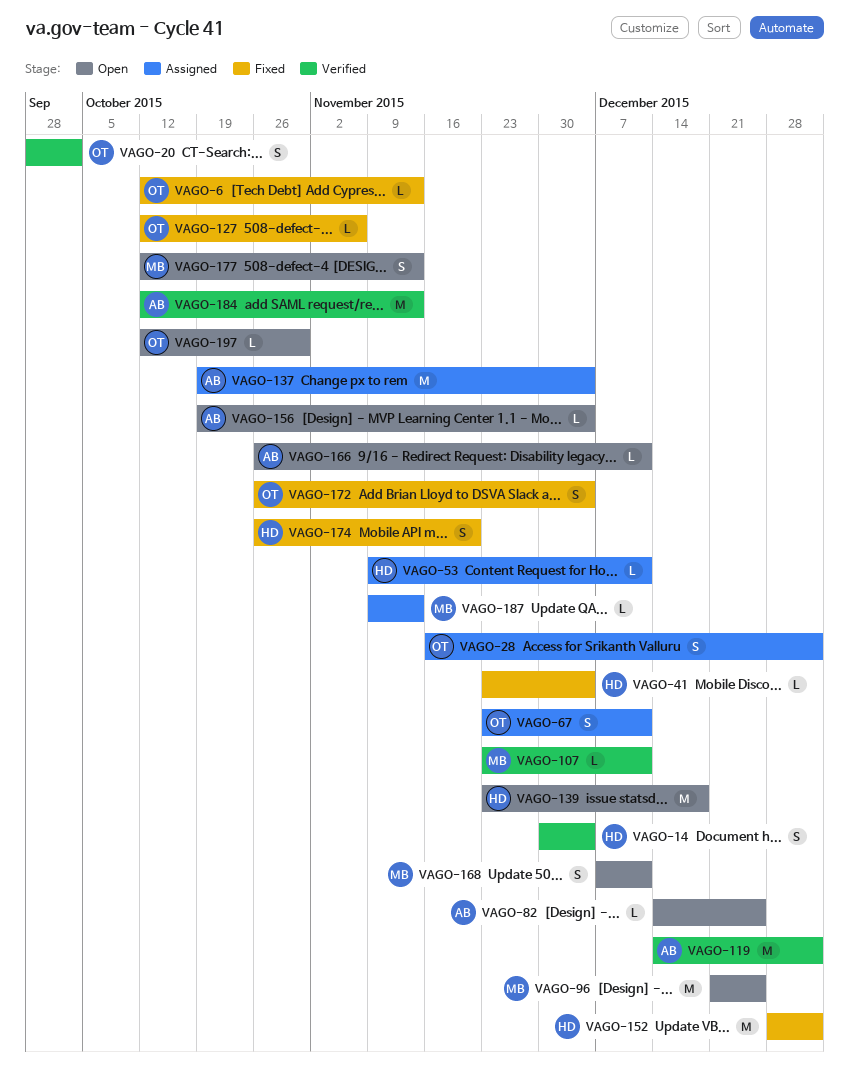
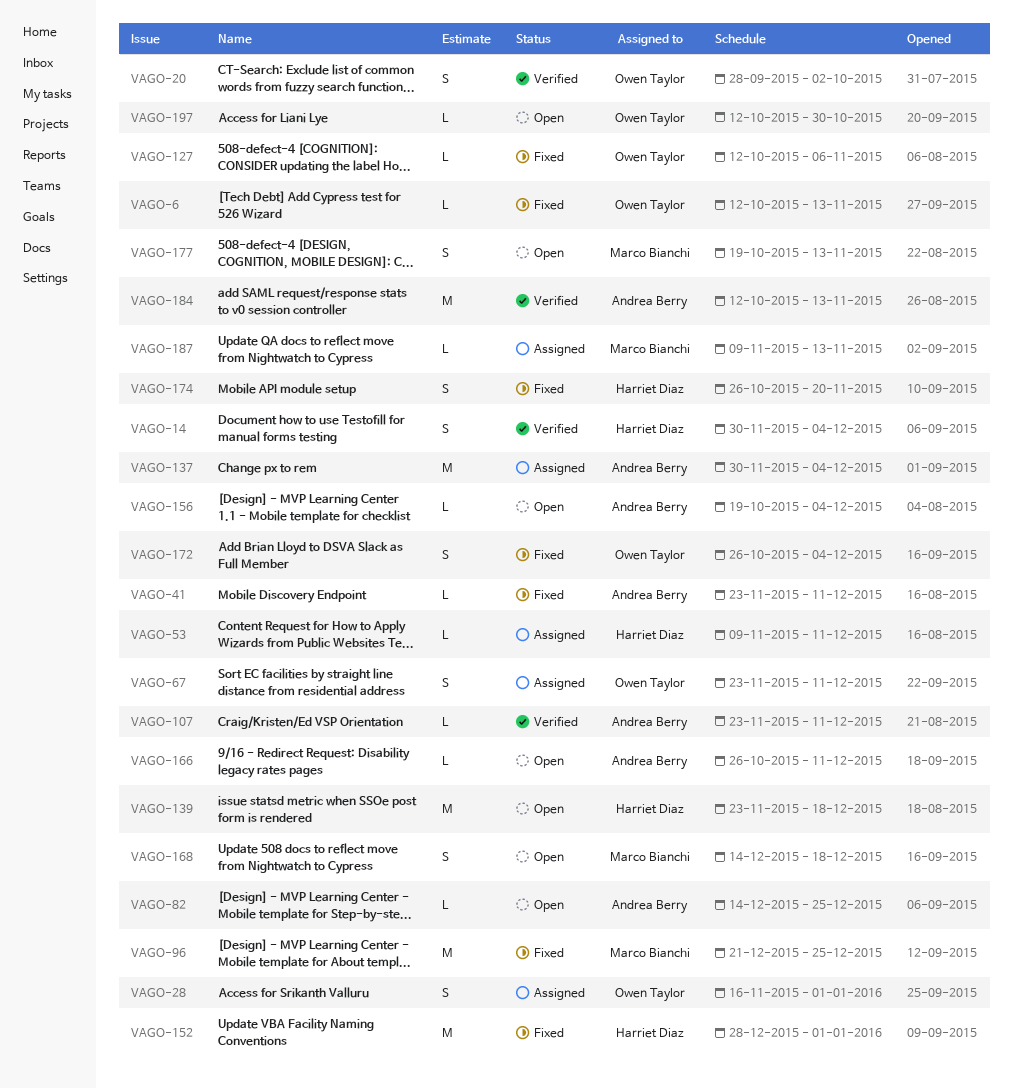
VAGO-41, owner: Harriet Diaz -> Andrea Berry
VAGO-41, due: Dec 4 -> Dec 11
VAGO-96, status: Open -> Fixed
VAGO-107, owner: Marco Bianchi -> Andrea Berry
VAGO-119: present -> none
VAGO-137, start: Oct 19 -> Nov 30
VAGO-168, start: Dec 7 -> Dec 14
VAGO-168, due: Dec 11 -> Dec 18
VAGO-177, start: Oct 12 -> Oct 19

